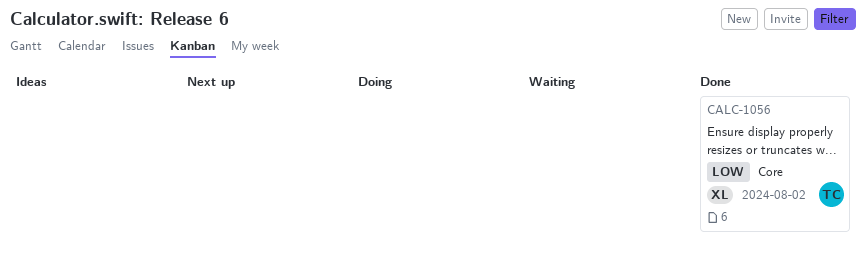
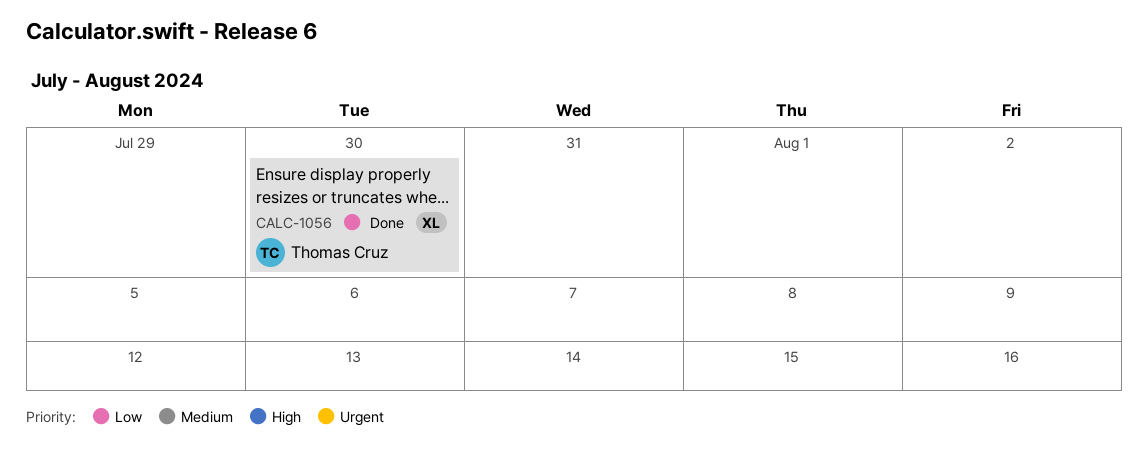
CALC-1056, due: Aug 2 -> Jul 30

